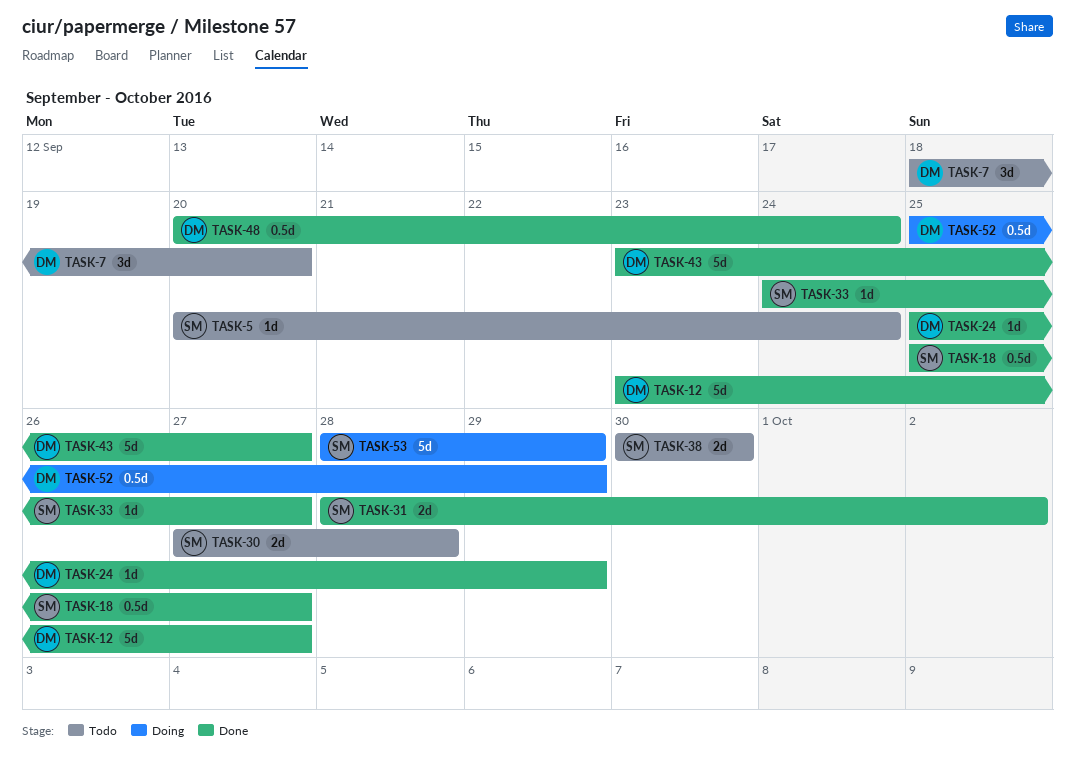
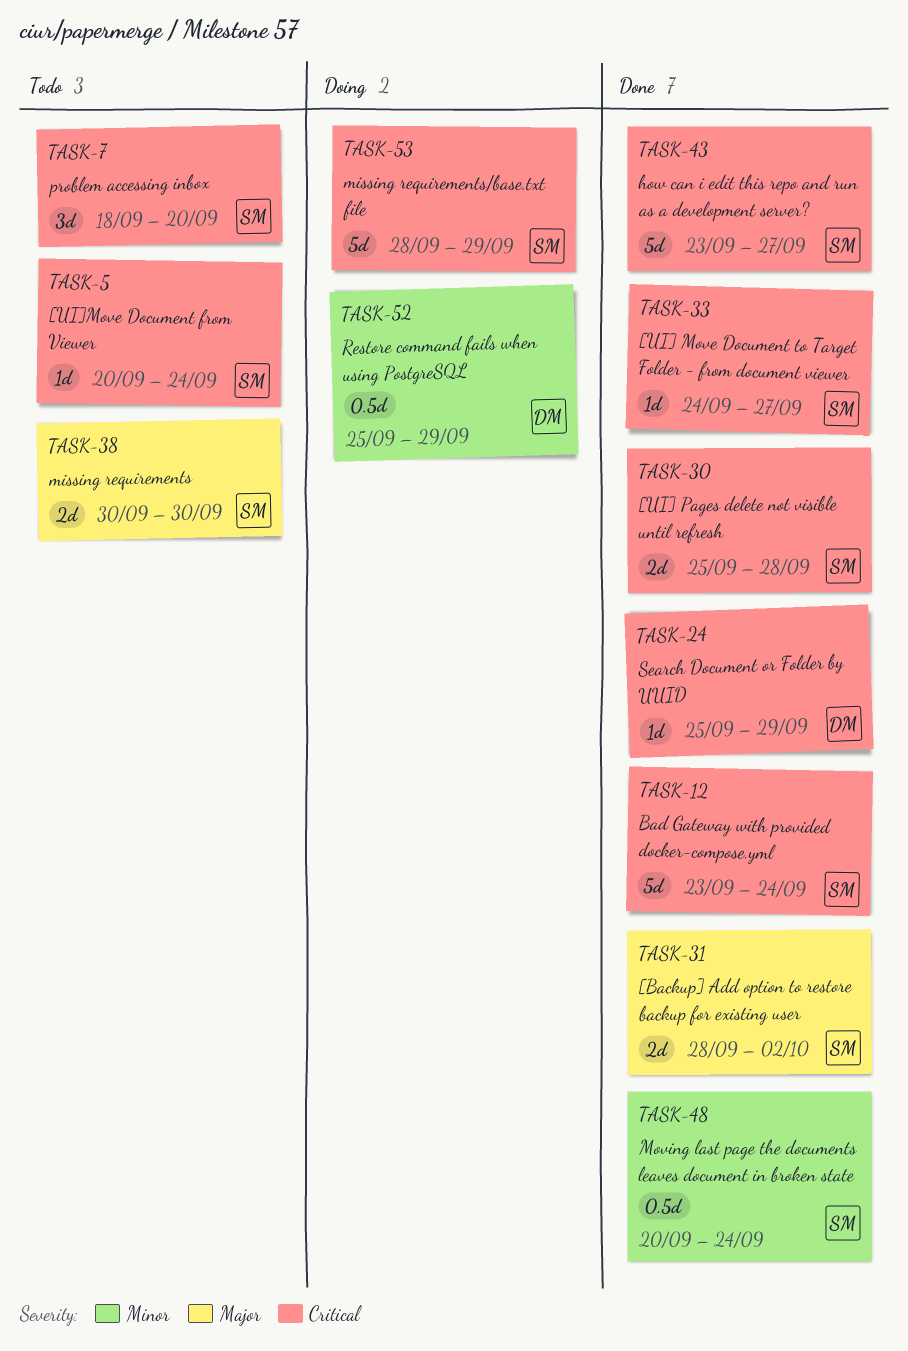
TASK-7, owner: DM -> SM
TASK-12, owner: DM -> SM
TASK-12, due: Sep 27 -> Sep 24
TASK-18: present -> none
TASK-30, status: Todo -> Done
TASK-30, start: Sep 27 -> Sep 25
TASK-43, owner: DM -> SM
TASK-48, owner: DM -> SM

